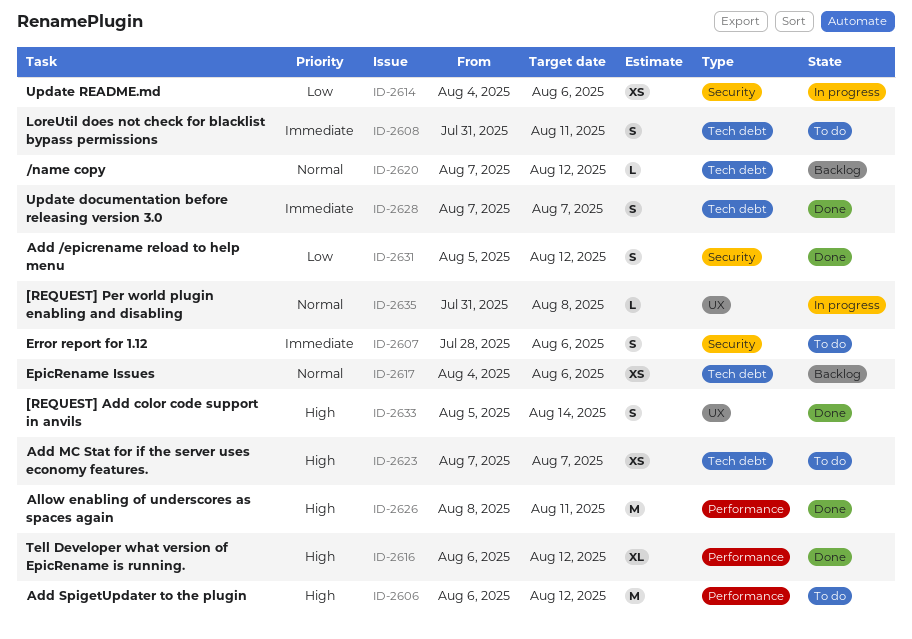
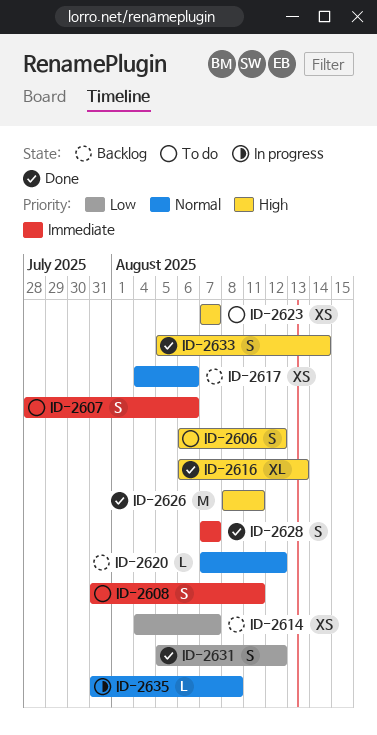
ID-2606, estimate: M -> S
ID-2614, status: In progress -> Backlog
ID-2614, due: Aug 6 -> Aug 7
ID-2616, due: Aug 12 -> Aug 13

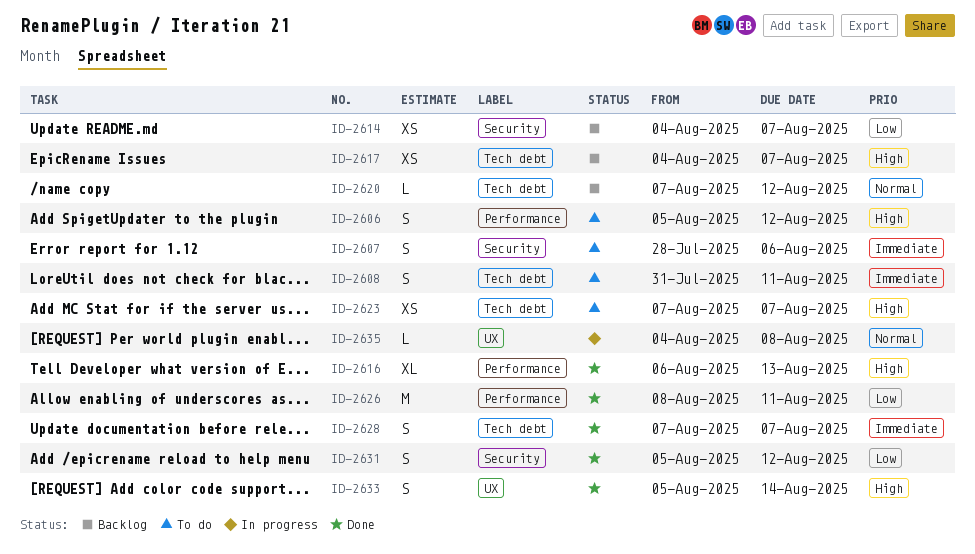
ID-2606, start: Aug 6 -> Aug 5
ID-2617, priority: Normal -> High
ID-2617, due: Aug 6 -> Aug 7
ID-2626, priority: High -> Low
ID-2635, start: Jul 31 -> Aug 4

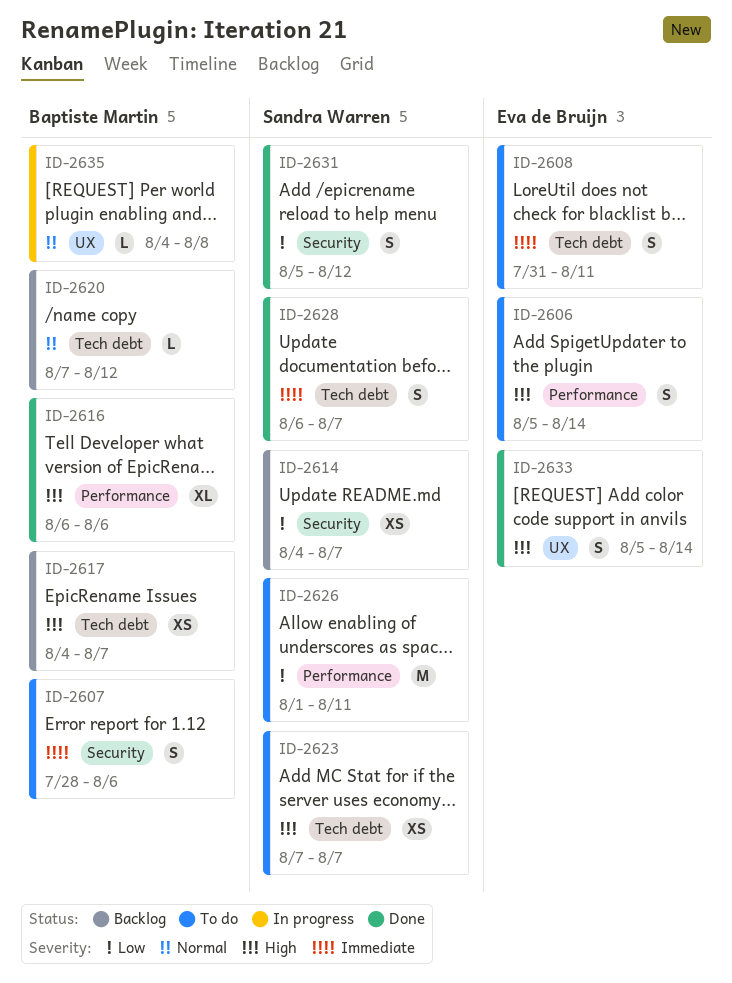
ID-2606, due: Aug 12 -> Aug 14
ID-2616, due: Aug 13 -> Aug 6
ID-2626, status: Done -> To do
ID-2626, start: Aug 8 -> Aug 1
ID-2628, start: Aug 7 -> Aug 6

